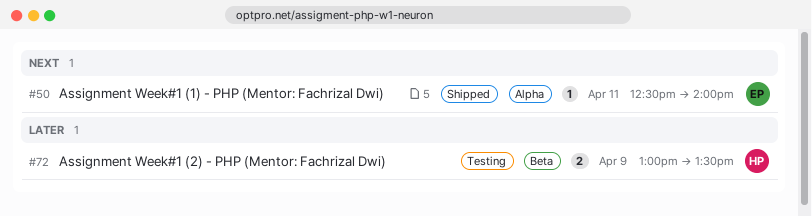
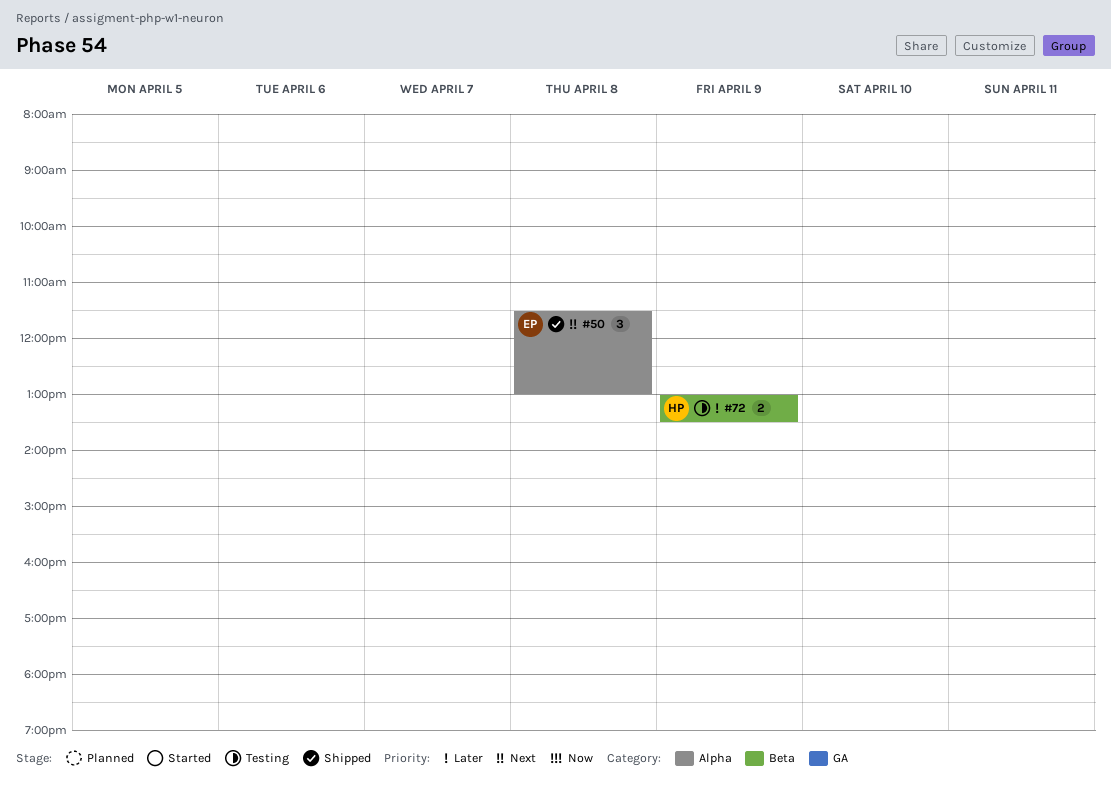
#50, estimate: 1 -> 3
#50, day: Apr 11 -> Apr 8
#50, begins: 12:30 -> 11:30
#50, ends: 14:00 -> 13:00

